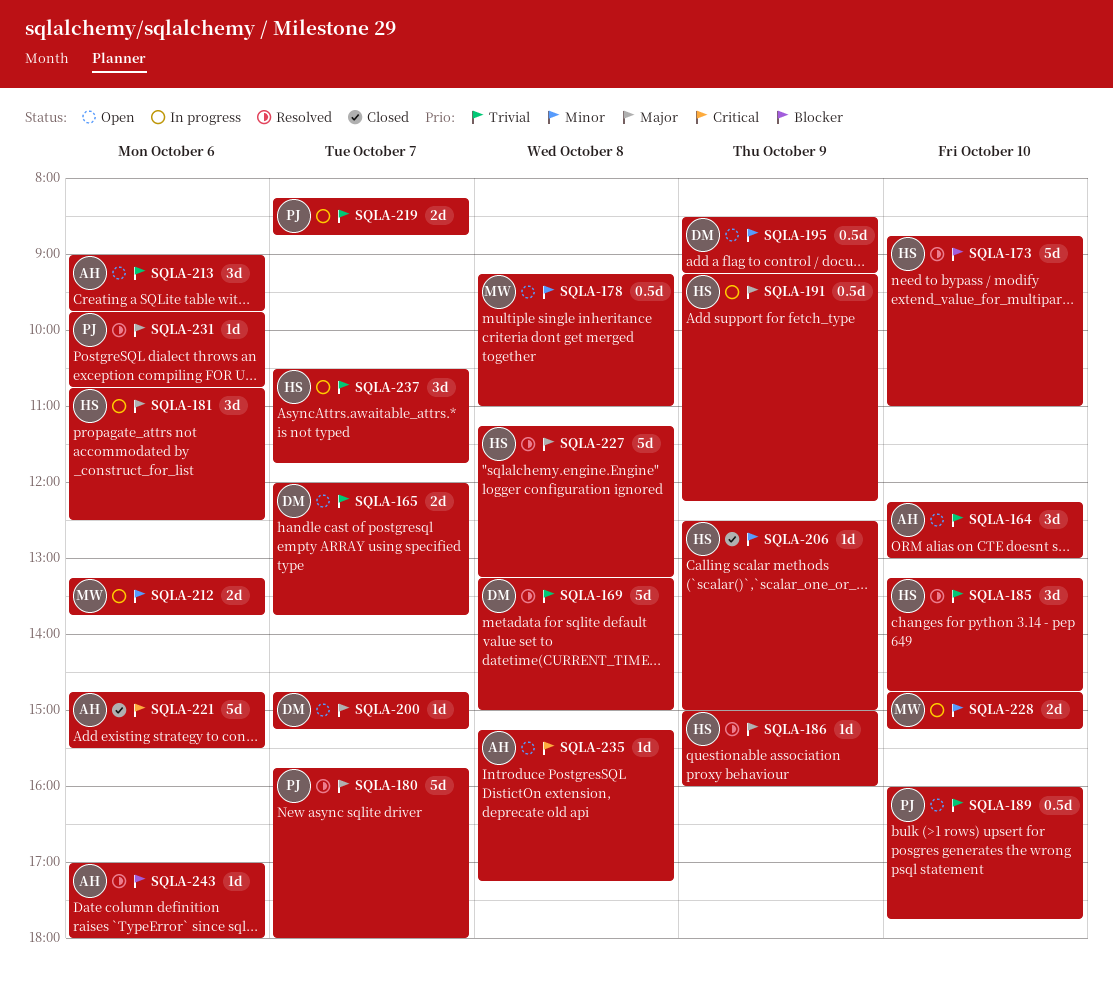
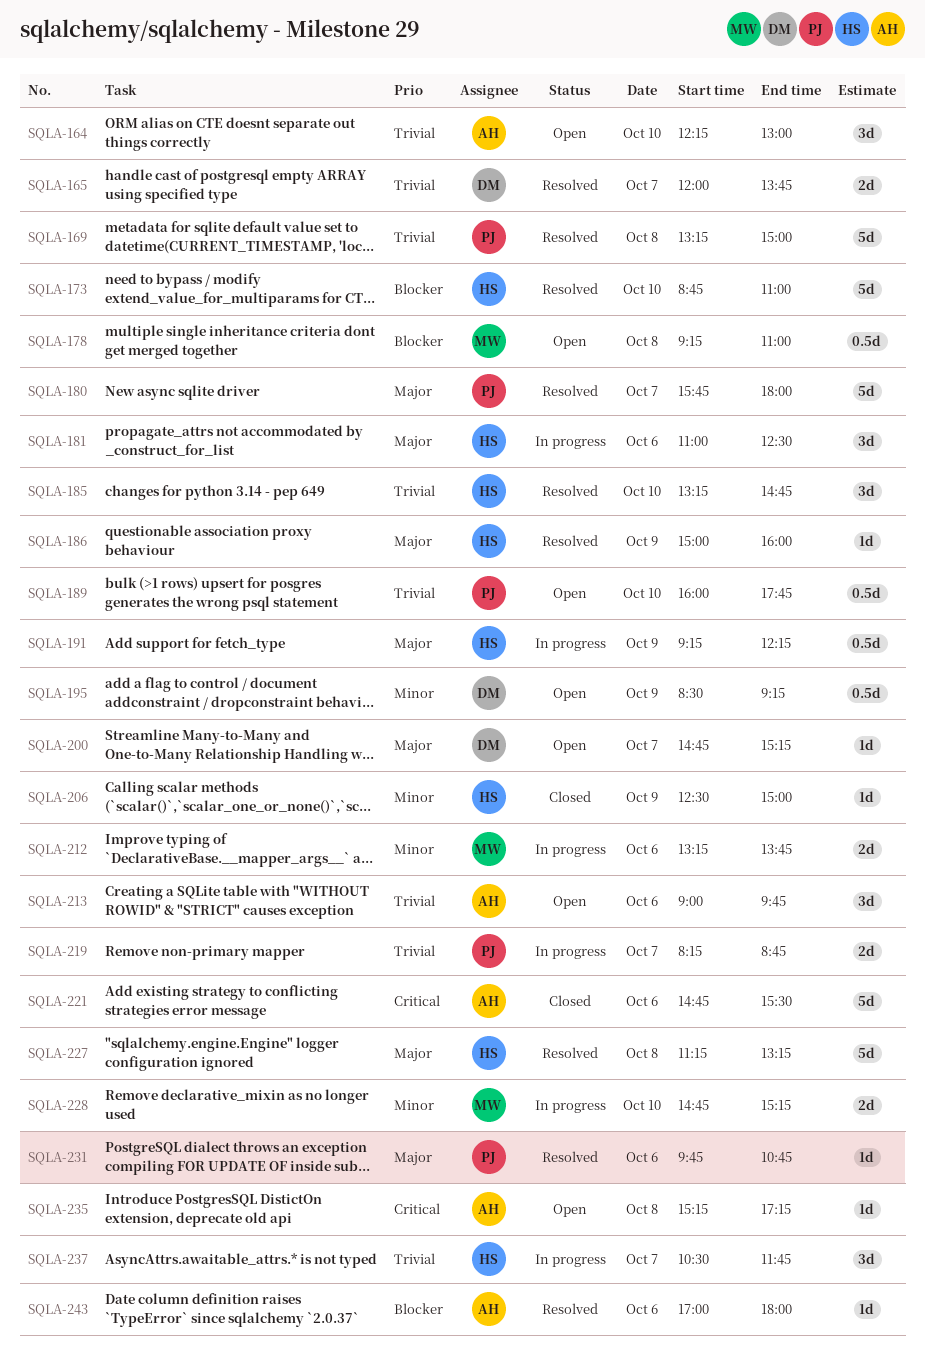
SQLA-165, status: Open -> Resolved
SQLA-169, owner: DM -> PJ
SQLA-178, priority: Minor -> Blocker
SQLA-181, begins: 10:45 -> 11:00

